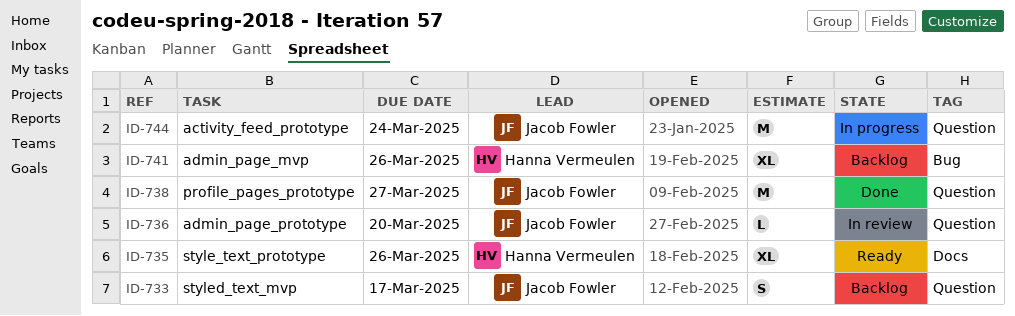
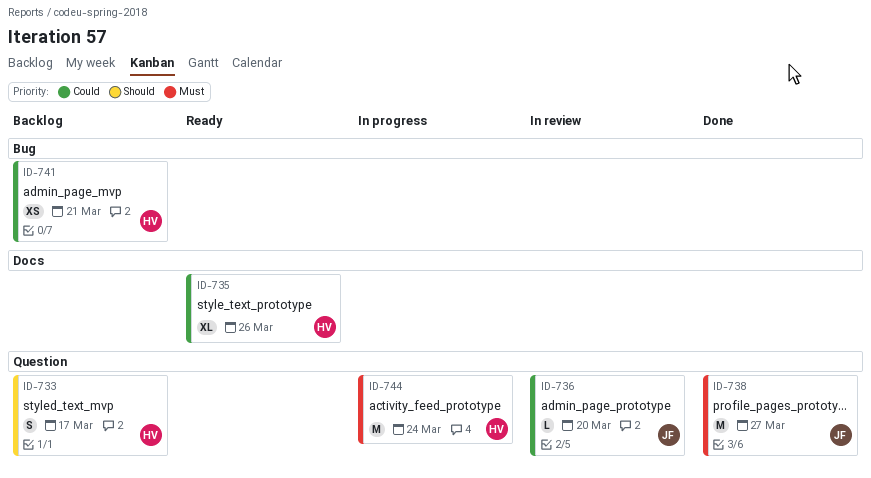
ID-733, owner: Jacob Fowler -> Hanna Vermeulen
ID-741, estimate: XL -> XS
ID-741, due: Mar 26 -> Mar 21
ID-744, owner: Jacob Fowler -> Hanna Vermeulen

